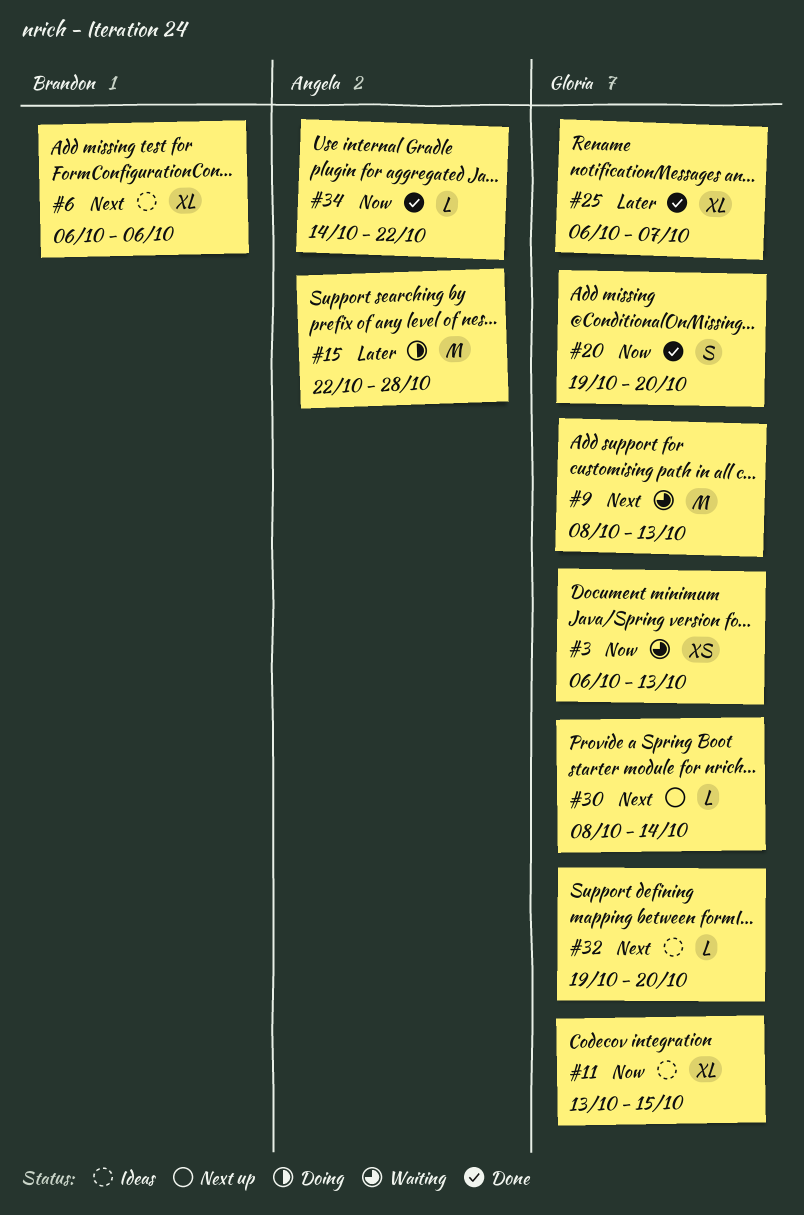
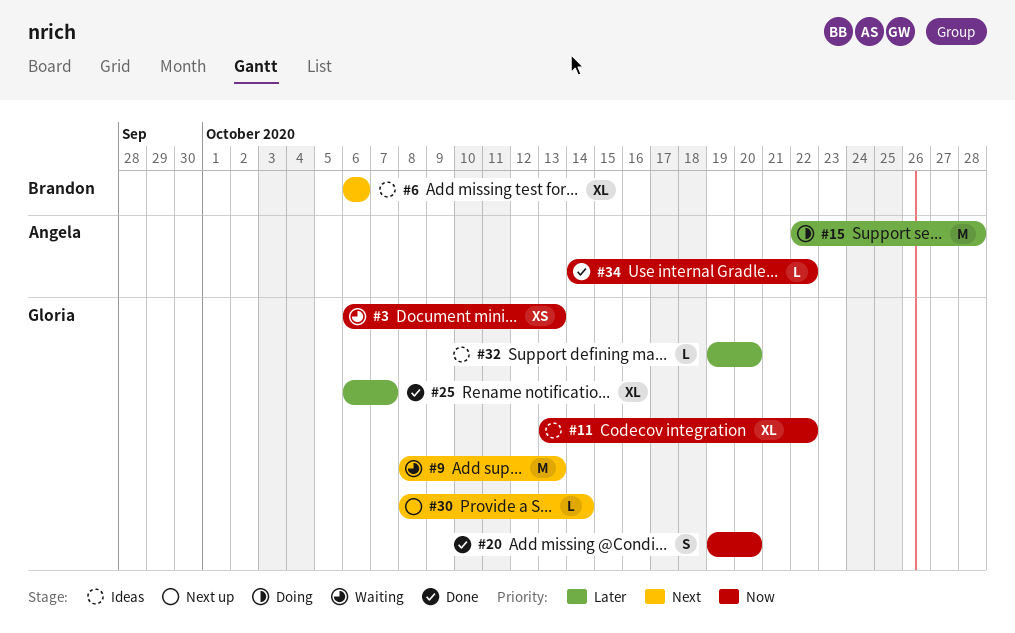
#11, due: Oct 15 -> Oct 22
#32, priority: Next -> Later

